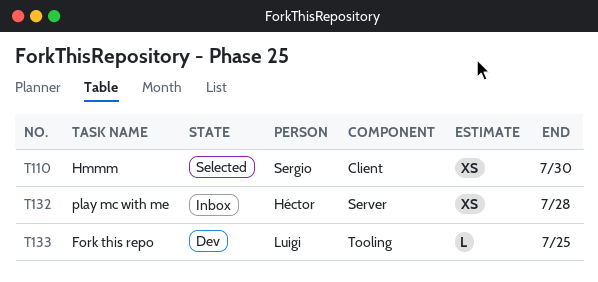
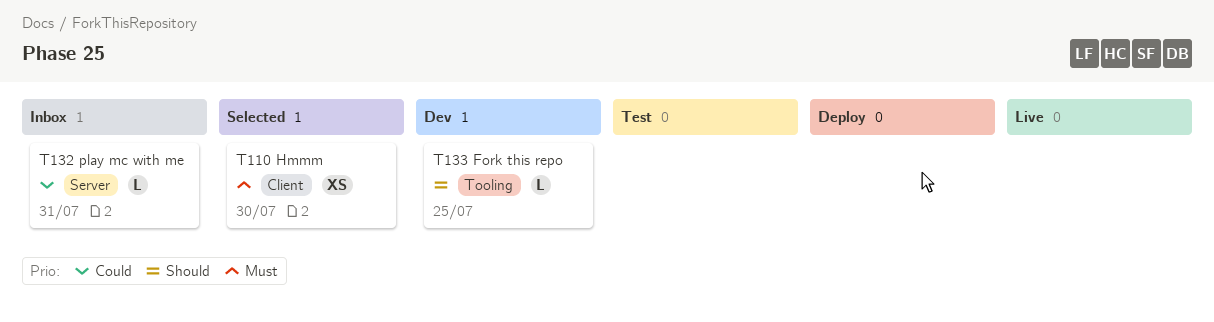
T132, estimate: XS -> L
T132, due: Jul 28 -> Jul 31

